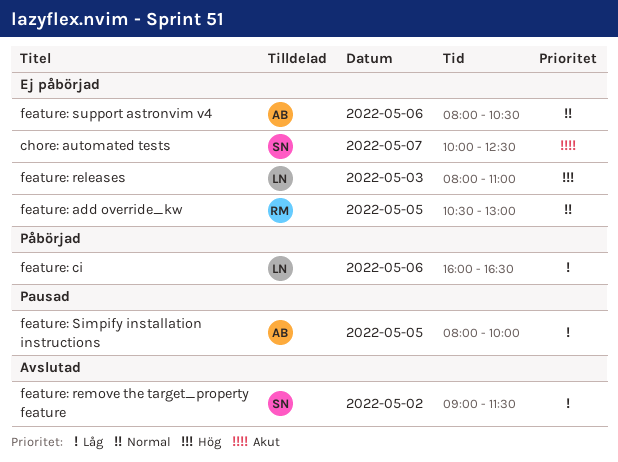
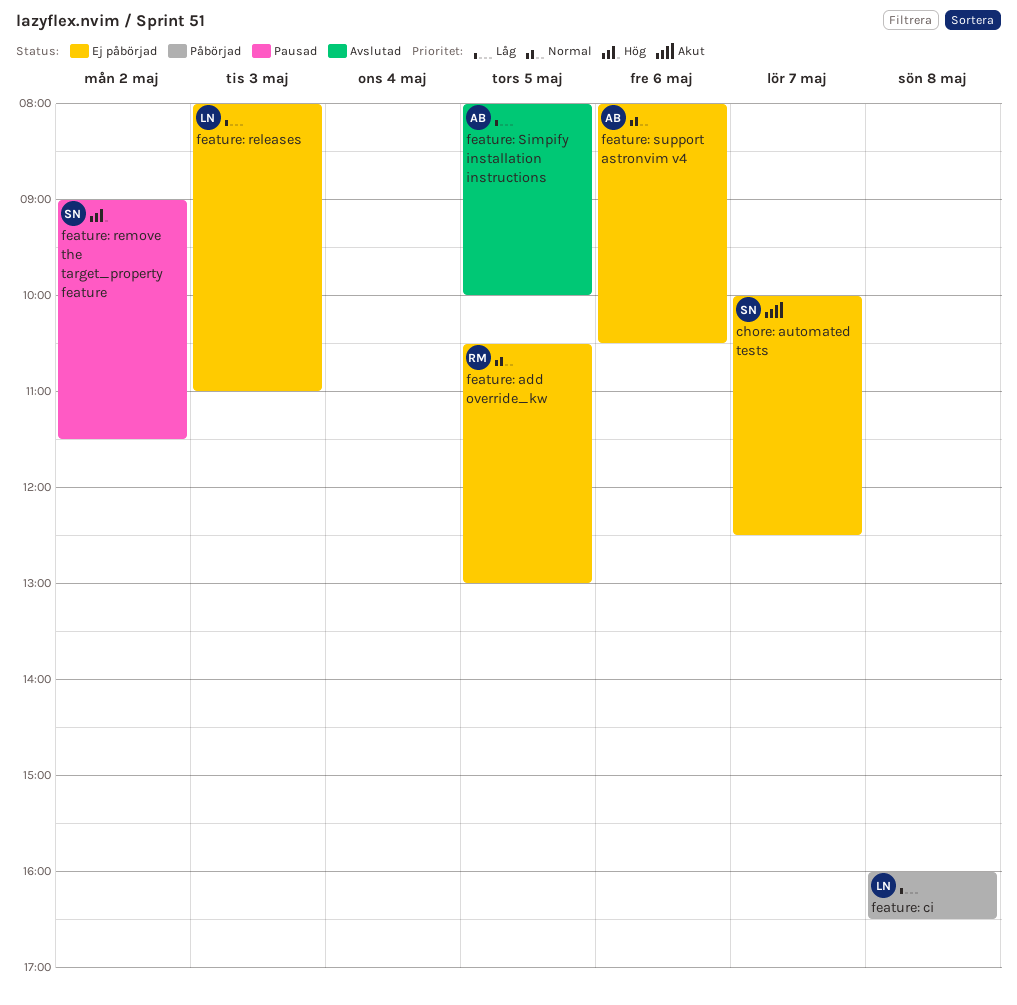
feature: ci, day: May 6 -> May 8
feature: releases, priority: Hög -> Låg
feature: remove the target_property feature, status: Avslutad -> Pausad
feature: remove the target_property feature, priority: Låg -> Hög
feature: Simpify installation instructions, status: Pausad -> Avslutad

